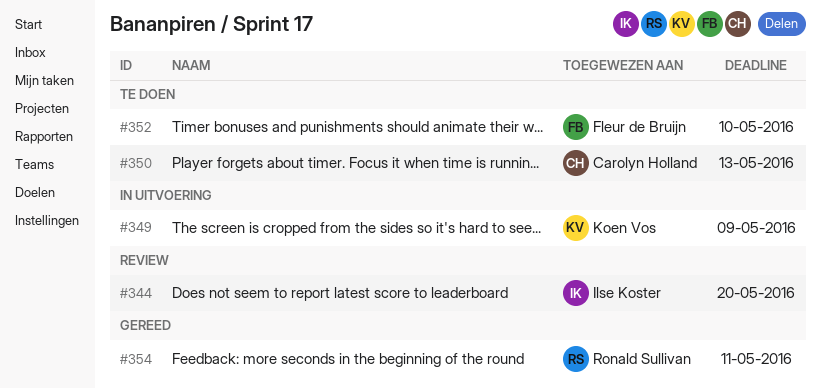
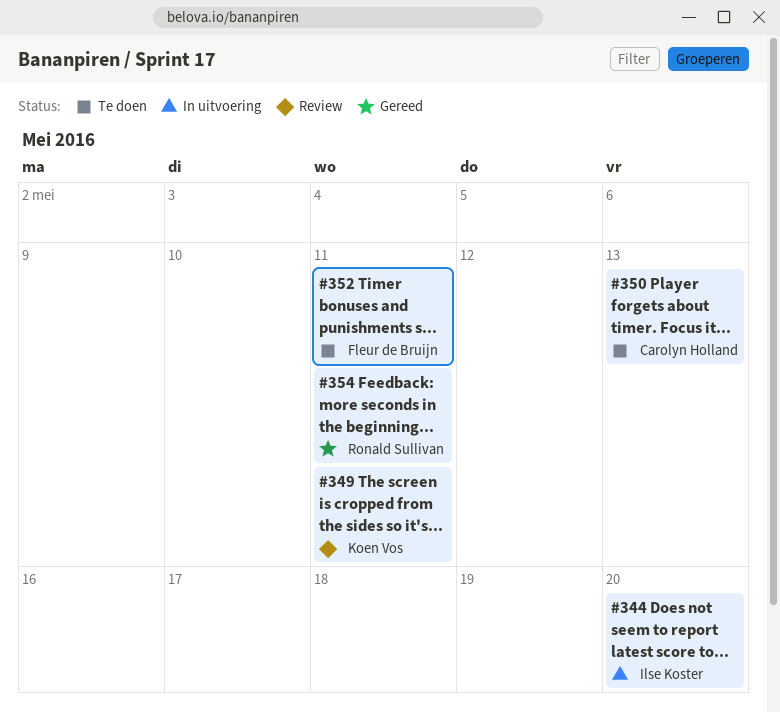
#344, status: Review -> In uitvoering
#349, status: In uitvoering -> Review
#349, due: May 9 -> May 11
#352, due: May 10 -> May 11

